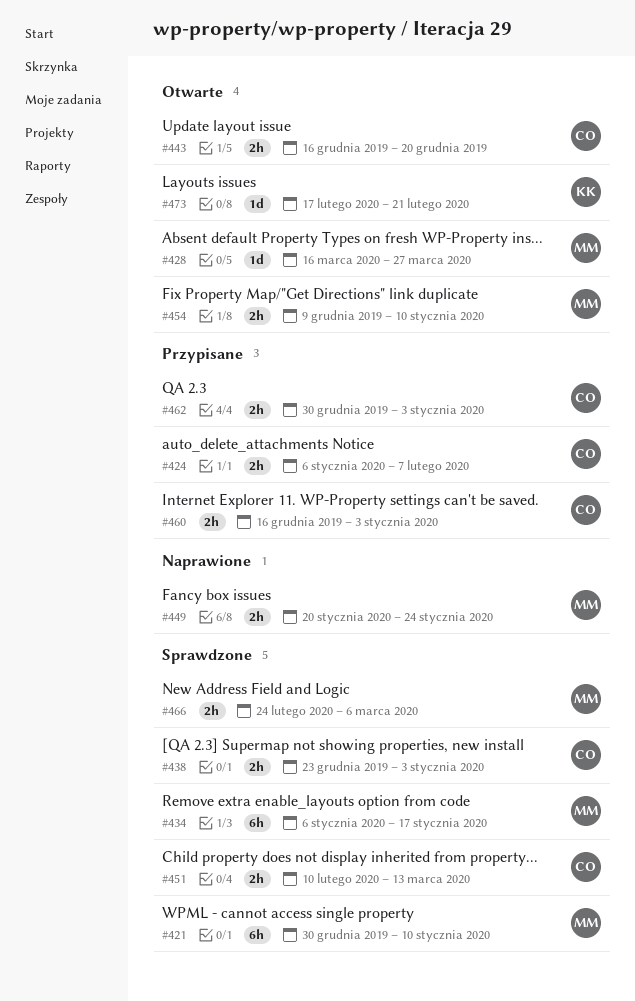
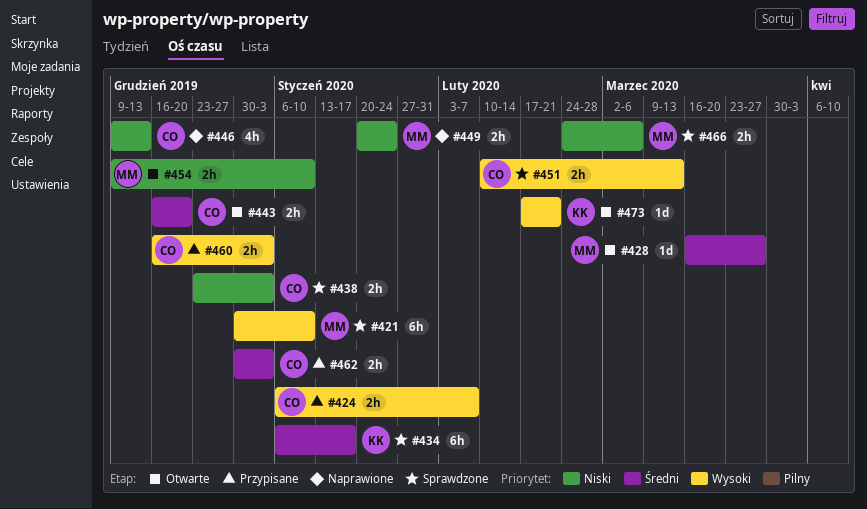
#434, owner: MM -> KK
#446: none -> present

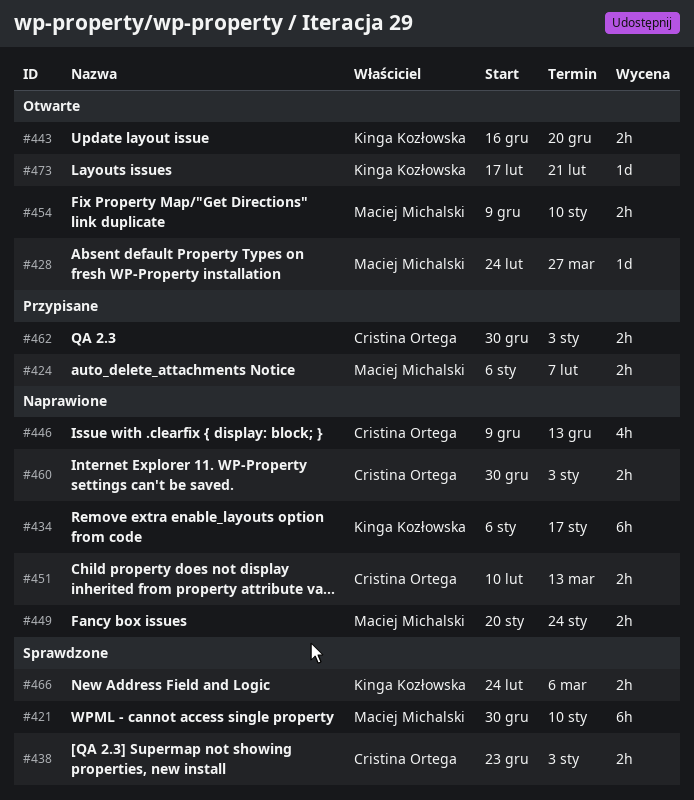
#424, owner: Cristina Ortega -> Maciej Michalski
#428, start: Mar 16 -> Feb 24
#434, status: Sprawdzone -> Naprawione
#443, owner: Cristina Ortega -> Kinga Kozłowska
#451, status: Sprawdzone -> Naprawione
#460, status: Przypisane -> Naprawione
#460, start: Dec 16 -> Dec 30
#466, owner: Maciej Michalski -> Kinga Kozłowska

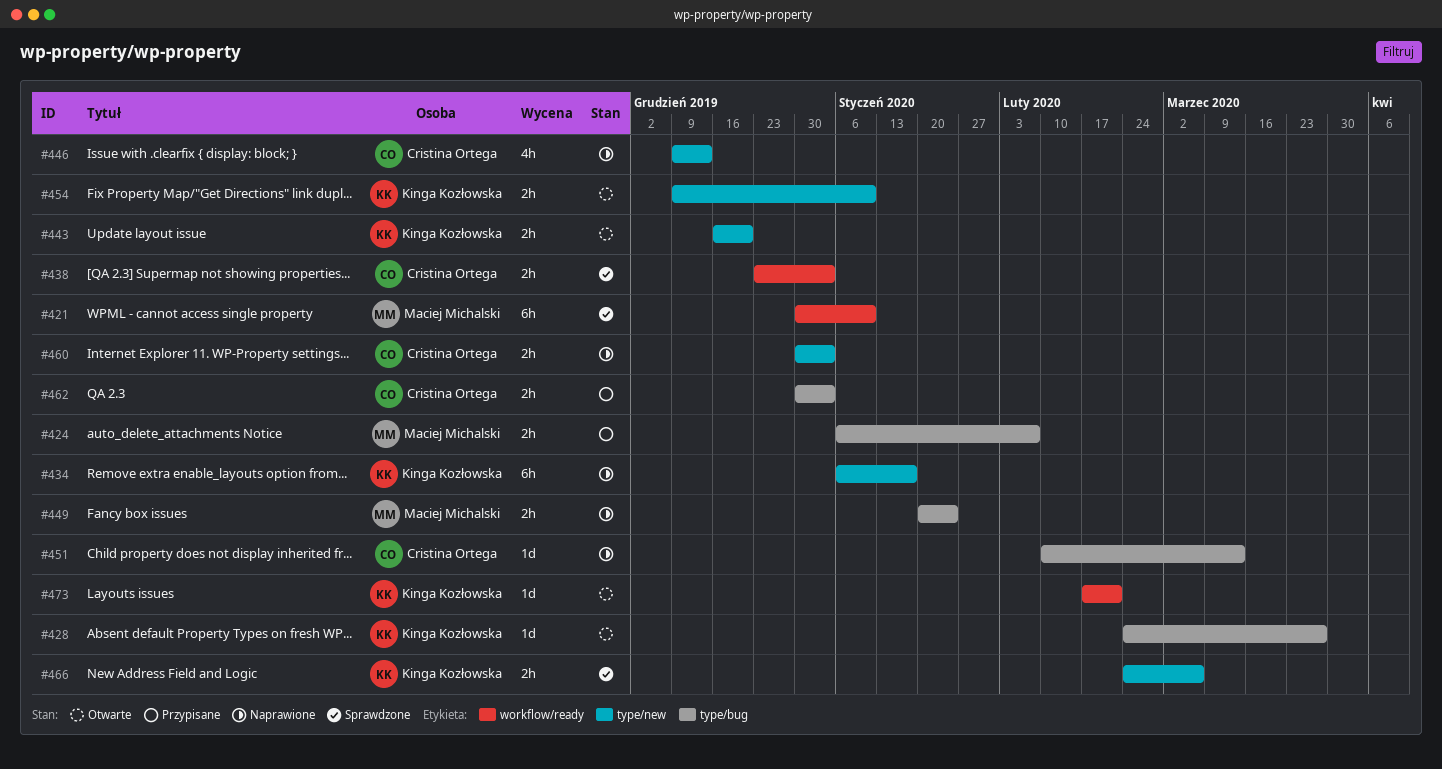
#428, owner: Maciej Michalski -> Kinga Kozłowska
#451, estimate: 2h -> 1d
#454, owner: Maciej Michalski -> Kinga Kozłowska

